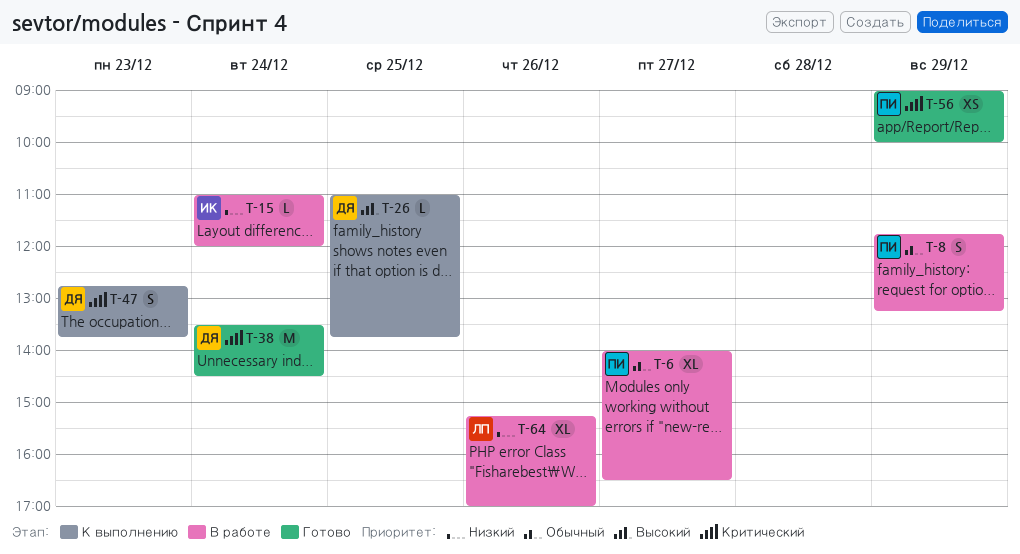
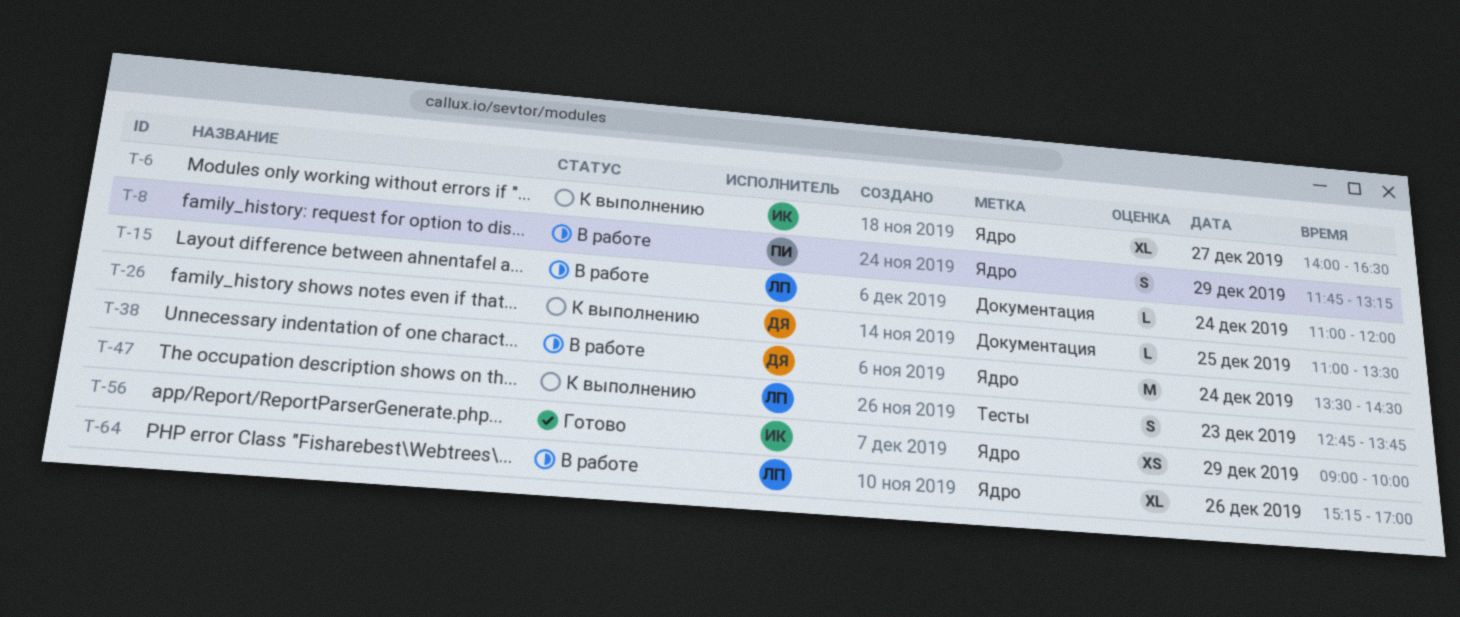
T-6, status: В работе -> К выполнению
T-6, owner: ПИ -> ИК
T-15, owner: ИК -> ЛП
T-26, ends: 13:45 -> 13:30
T-38, status: Готово -> В работе
T-47, owner: ДЯ -> ЛП
T-56, owner: ПИ -> ИК

